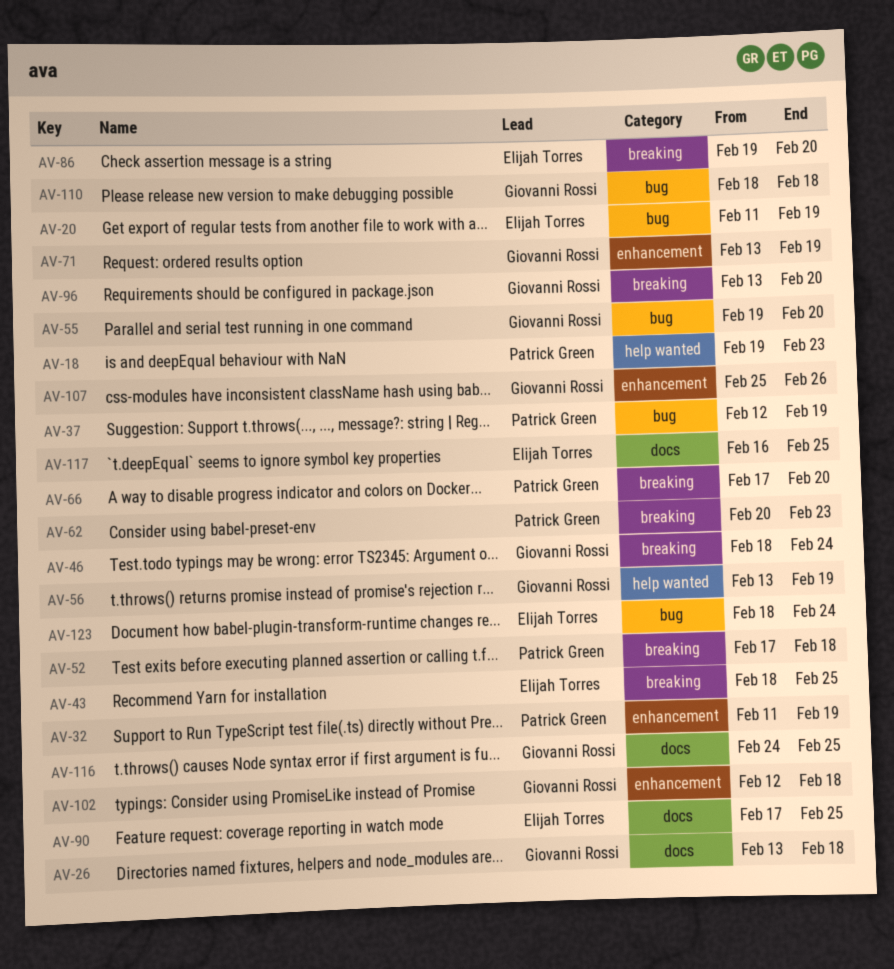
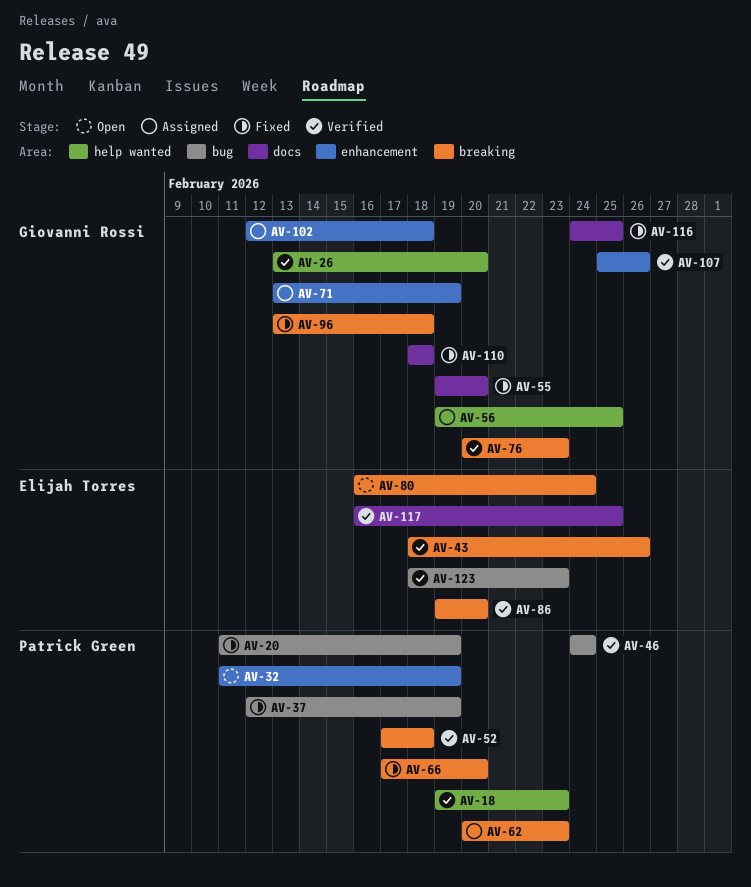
AV-20, owner: Elijah Torres -> Patrick Green
AV-26, label: docs -> help wanted
AV-26, due: Feb 18 -> Feb 20
AV-43, due: Feb 25 -> Feb 26
AV-46, owner: Giovanni Rossi -> Patrick Green
AV-46, label: breaking -> bug
AV-46, start: Feb 18 -> Feb 24
AV-55, label: bug -> docs
AV-56, start: Feb 13 -> Feb 19
AV-56, due: Feb 19 -> Feb 25
AV-76: none -> present
AV-80: none -> present
AV-90: present -> none
AV-96, due: Feb 20 -> Feb 18
AV-110, label: bug -> docs
AV-123, due: Feb 24 -> Feb 23

